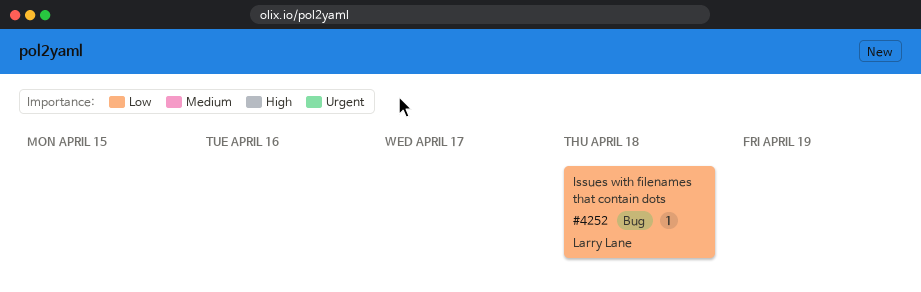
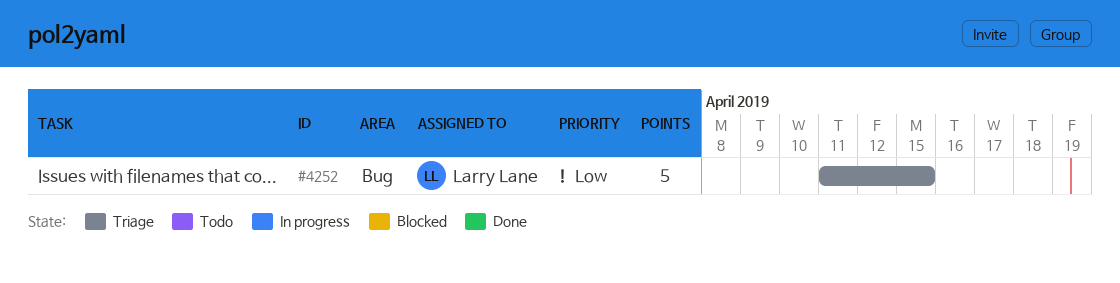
#4252, estimate: 1 -> 5
#4252, due: Apr 18 -> Apr 15

